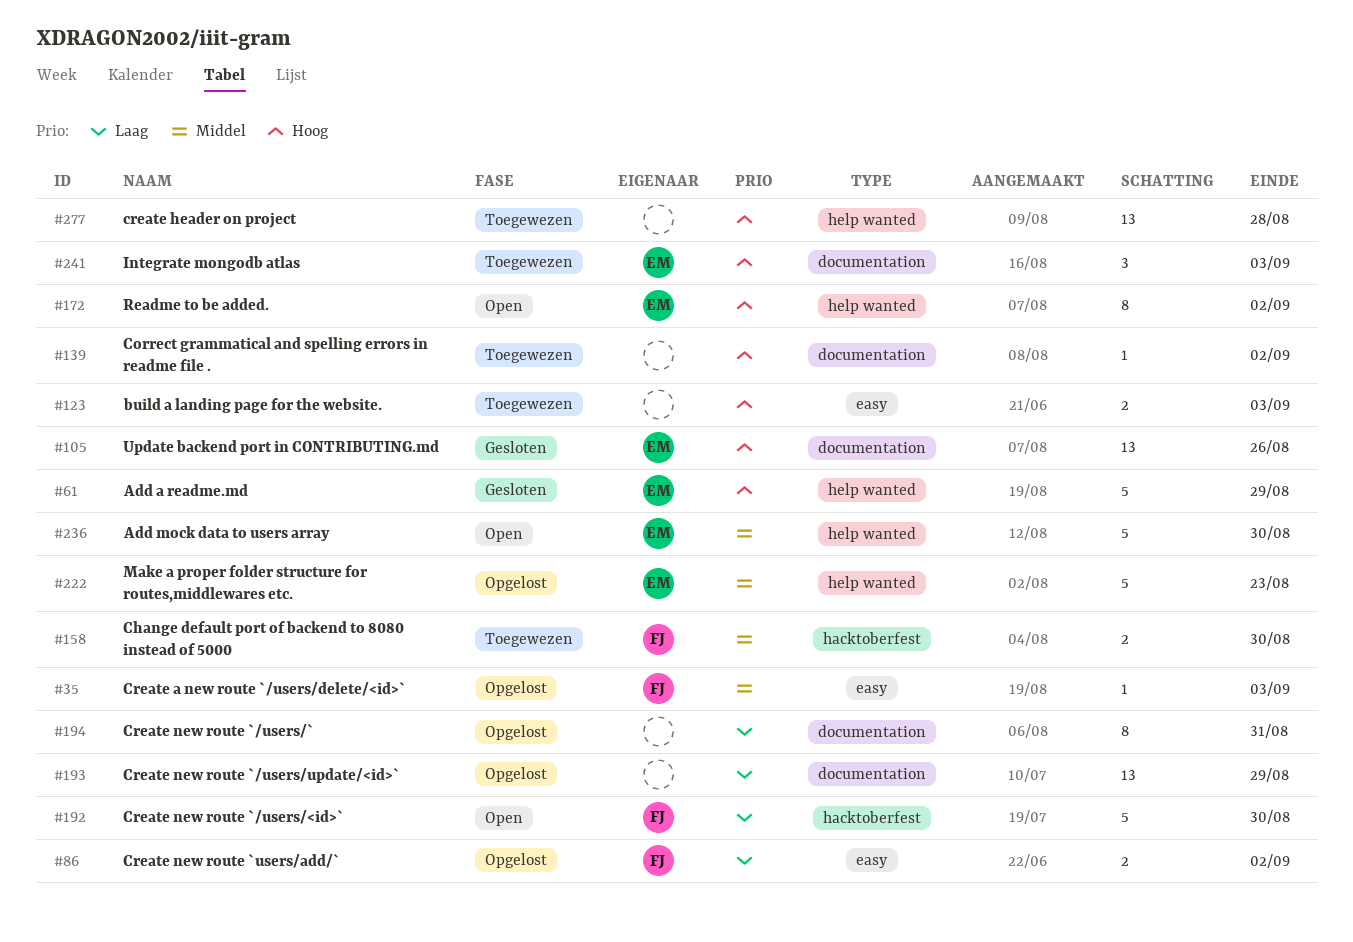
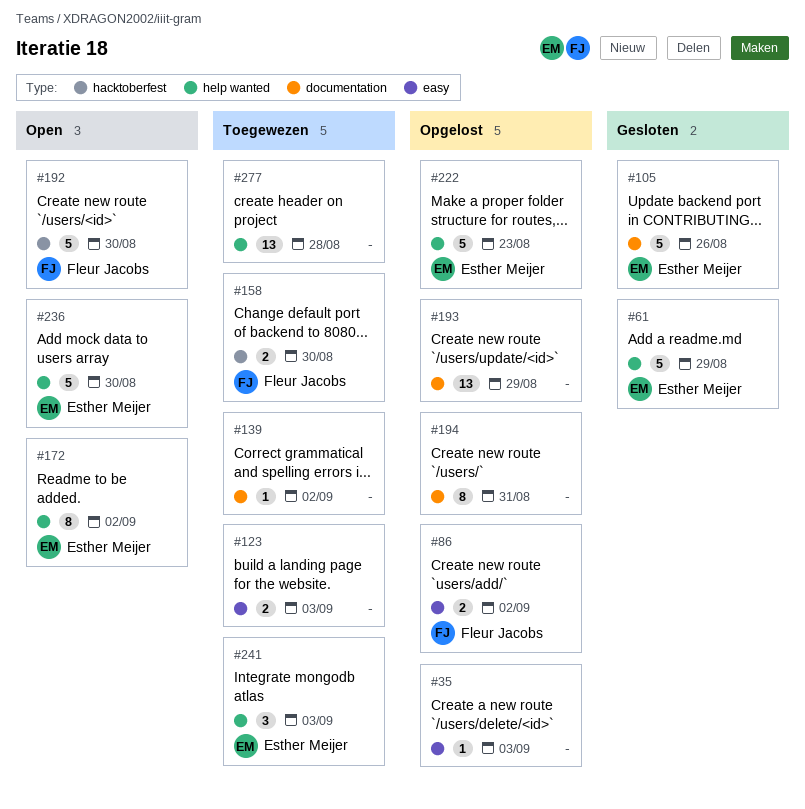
#35, owner: Fleur Jacobs -> none
#105, estimate: 13 -> 5
#241, label: documentation -> help wanted

